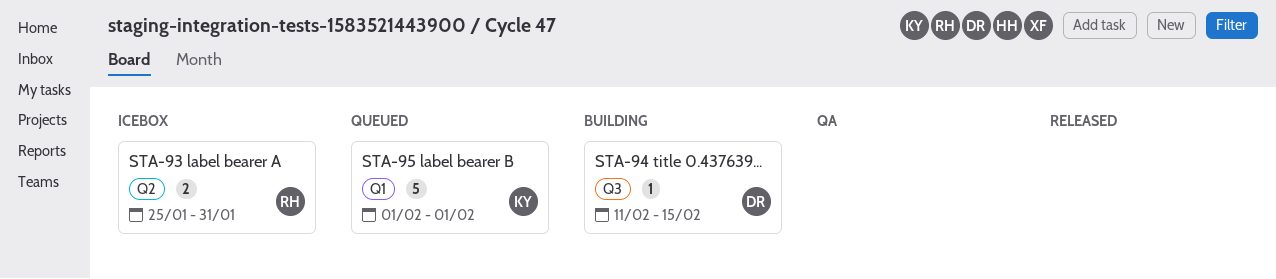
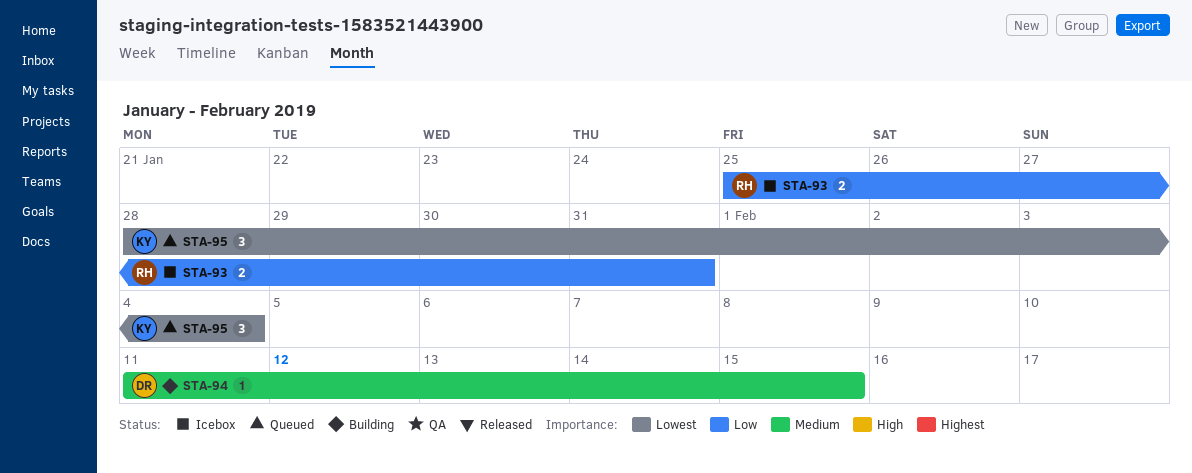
STA-95, estimate: 5 -> 3
STA-95, start: Feb 1 -> Jan 28
STA-95, due: Feb 1 -> Feb 4

